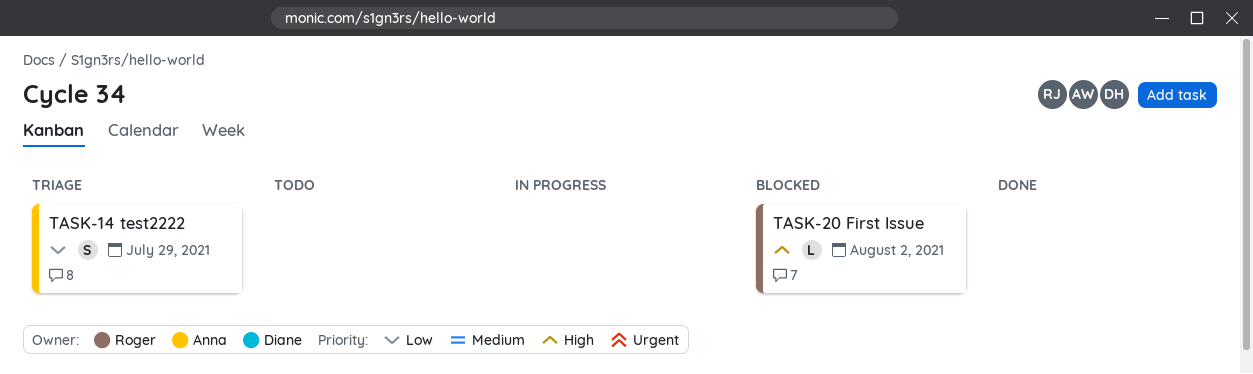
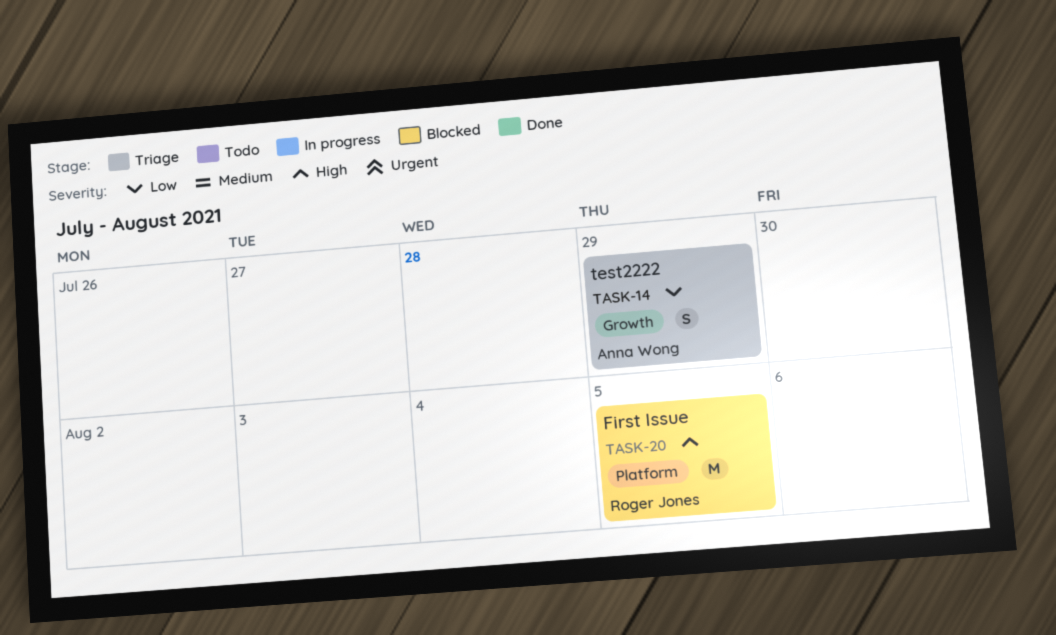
TASK-20, estimate: L -> M
TASK-20, due: Aug 2 -> Aug 5

